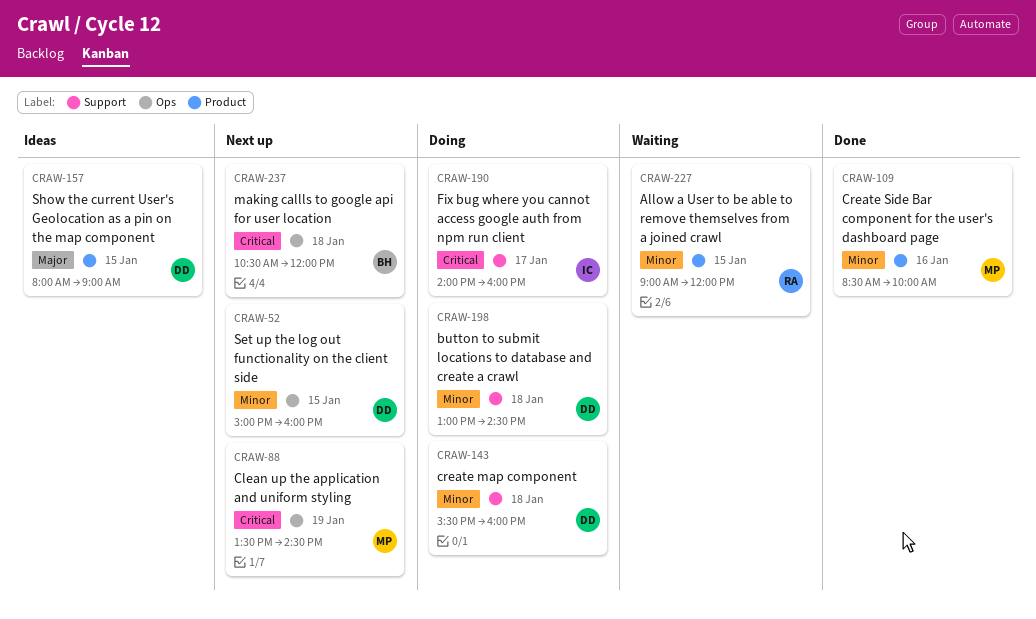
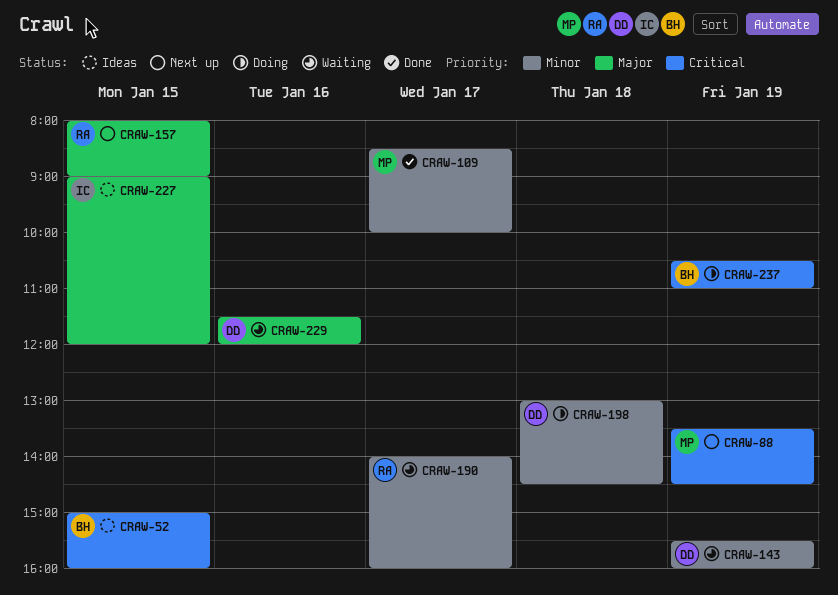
CRAW-52, status: Next up -> Ideas
CRAW-52, owner: DD -> BH
CRAW-52, priority: Minor -> Critical
CRAW-109, day: Jan 16 -> Jan 17
CRAW-143, status: Doing -> Waiting
CRAW-143, day: Jan 18 -> Jan 19
CRAW-157, status: Ideas -> Next up
CRAW-157, owner: DD -> RA
CRAW-190, status: Doing -> Waiting
CRAW-190, owner: IC -> RA
CRAW-190, priority: Critical -> Minor
CRAW-227, status: Waiting -> Ideas
CRAW-227, owner: RA -> IC
CRAW-227, priority: Minor -> Major
CRAW-229: none -> present
CRAW-237, status: Next up -> Doing
CRAW-237, day: Jan 18 -> Jan 19
CRAW-237, ends: 12:00 -> 11:00

